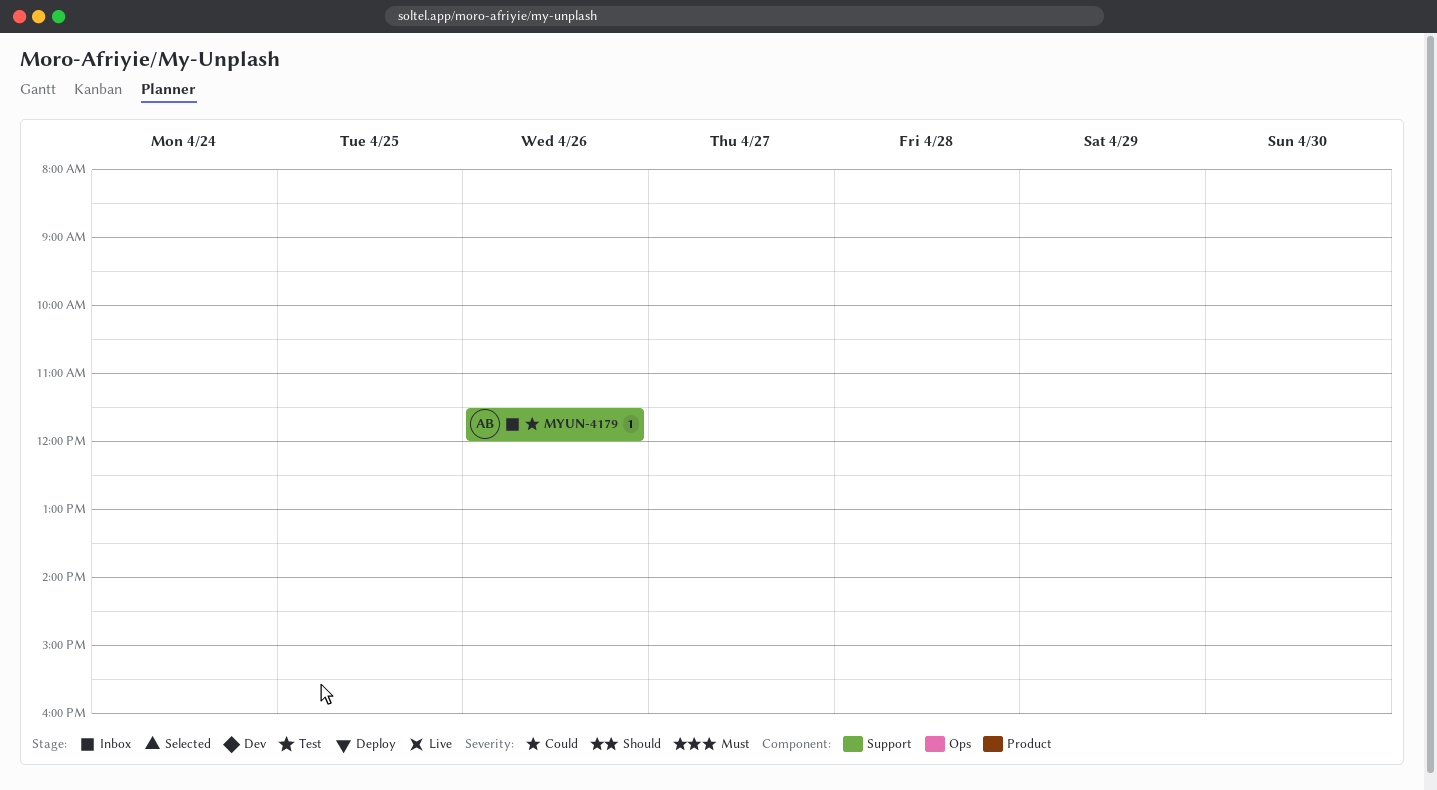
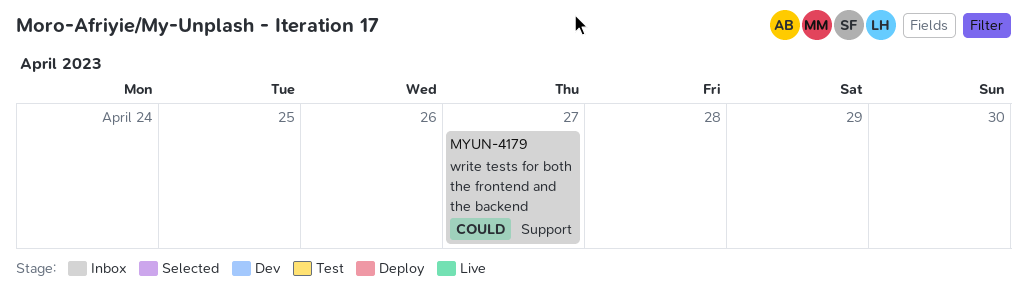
MYUN-4179, day: Apr 26 -> Apr 27

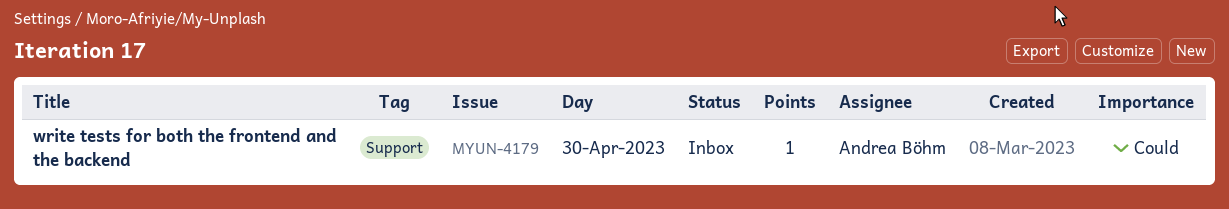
MYUN-4179, day: Apr 27 -> Apr 30

